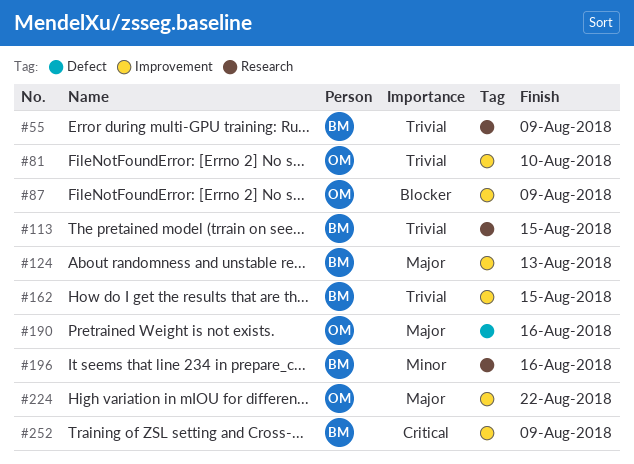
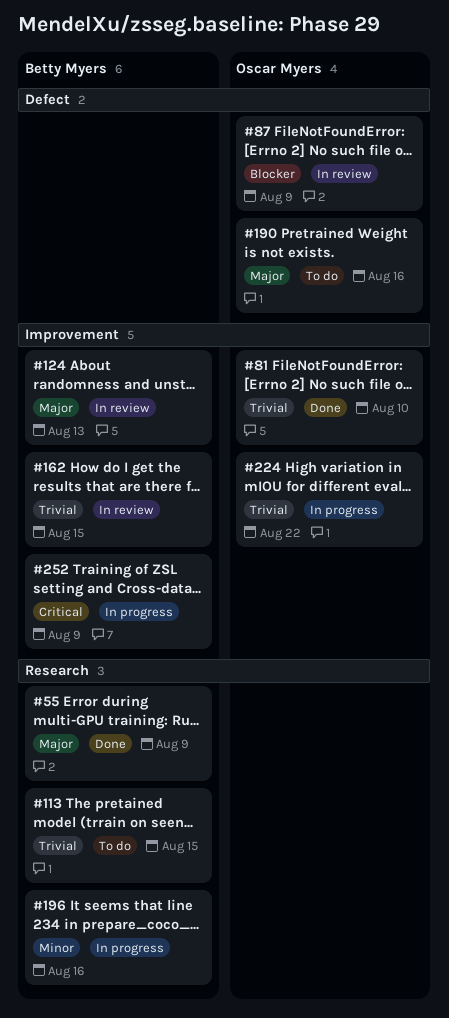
#55, priority: Trivial -> Major
#87, label: Improvement -> Defect
#224, priority: Major -> Trivial

